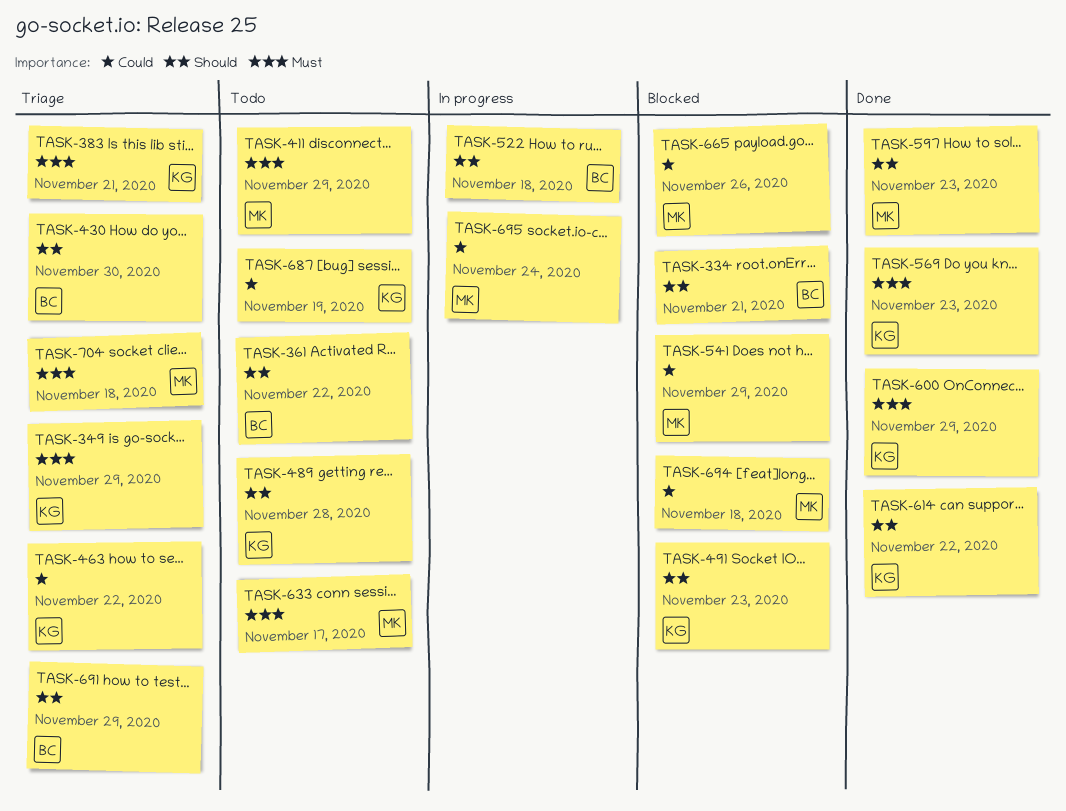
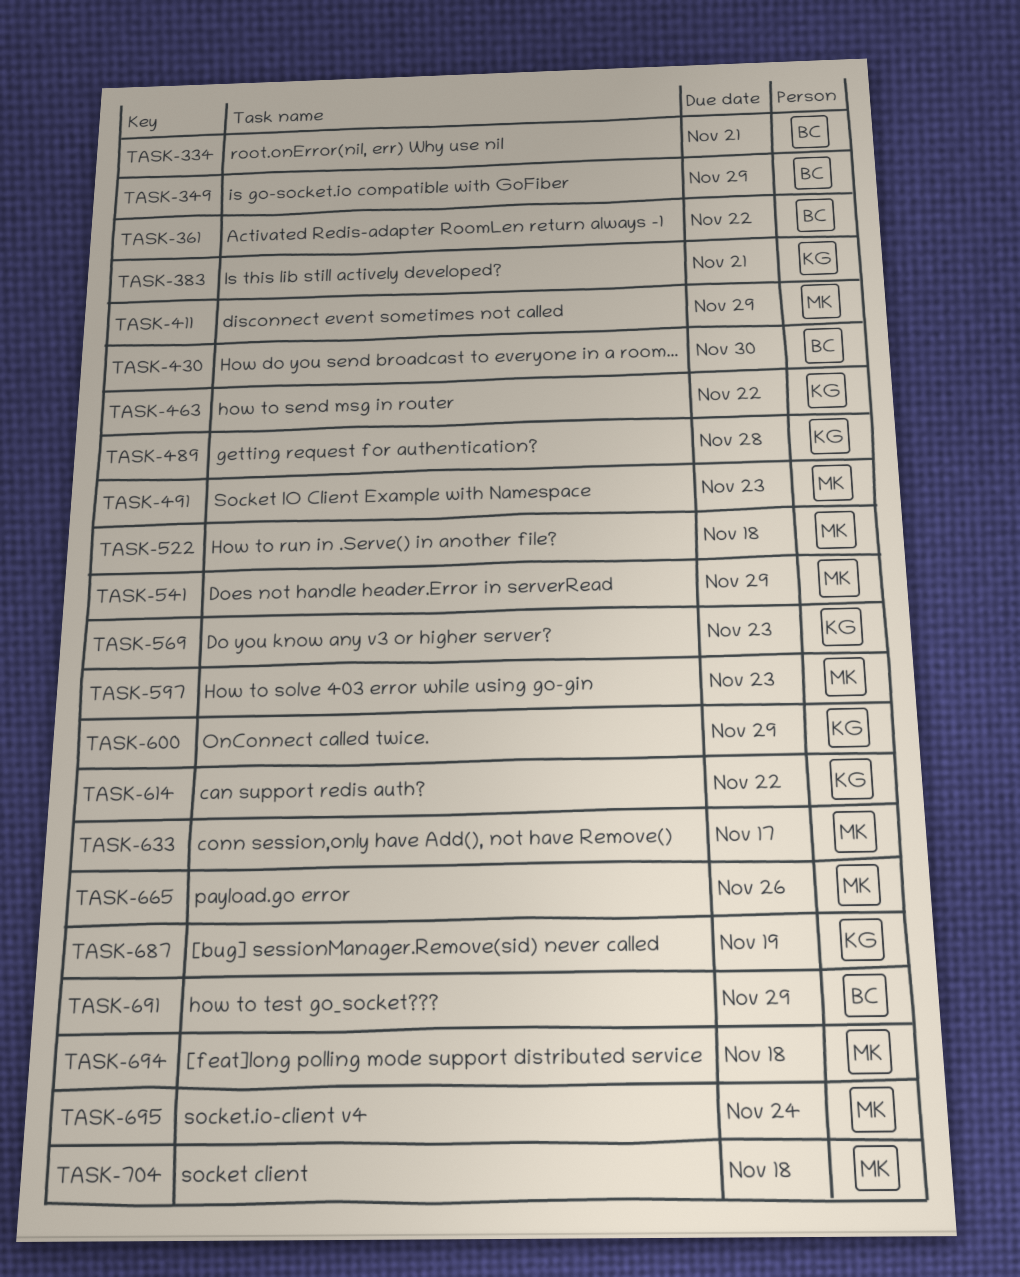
TASK-349, owner: KG -> BC
TASK-491, owner: KG -> MK
TASK-522, owner: BC -> MK

